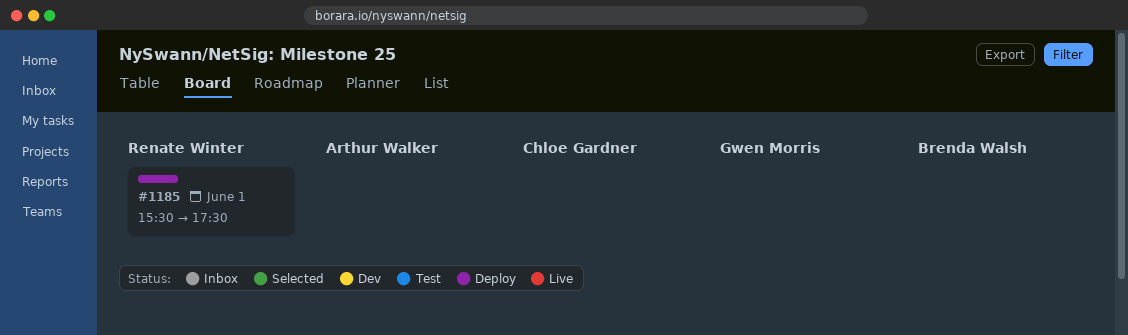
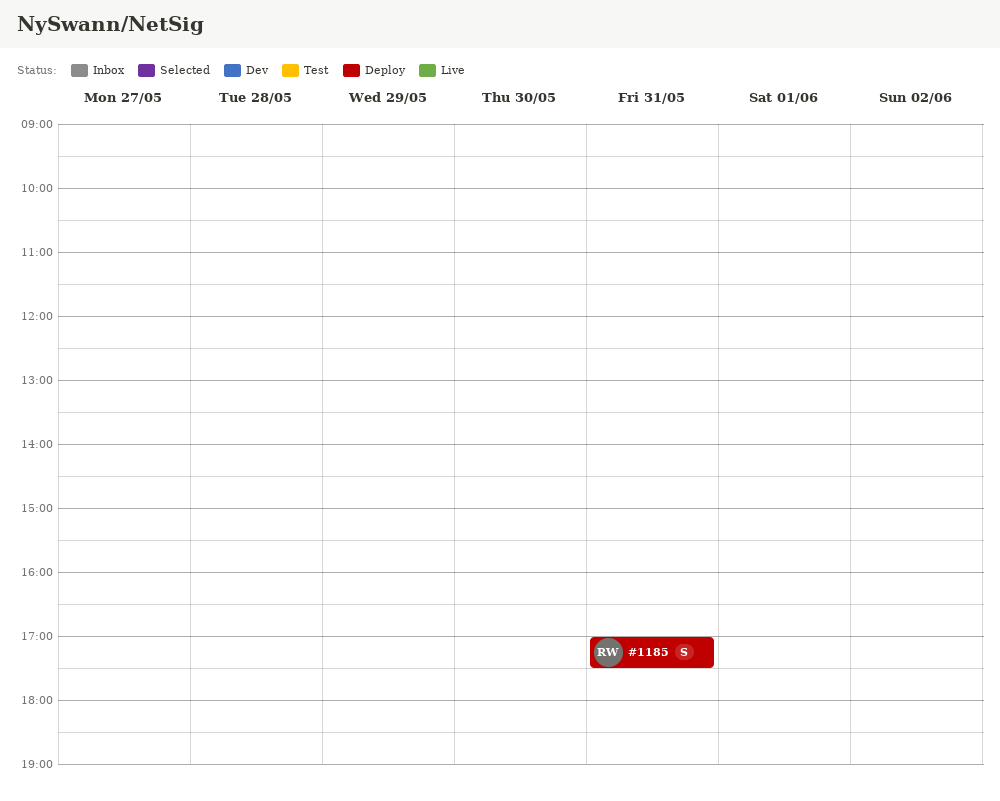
#1185, day: Jun 1 -> May 31
#1185, begins: 15:30 -> 17:00

